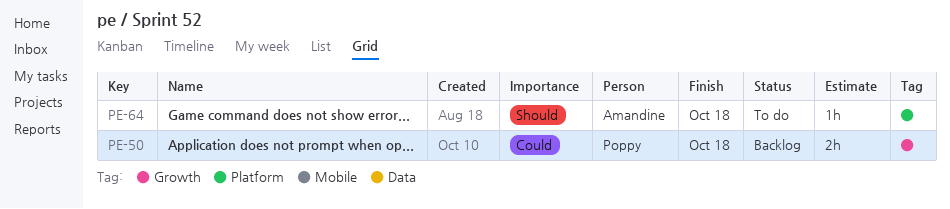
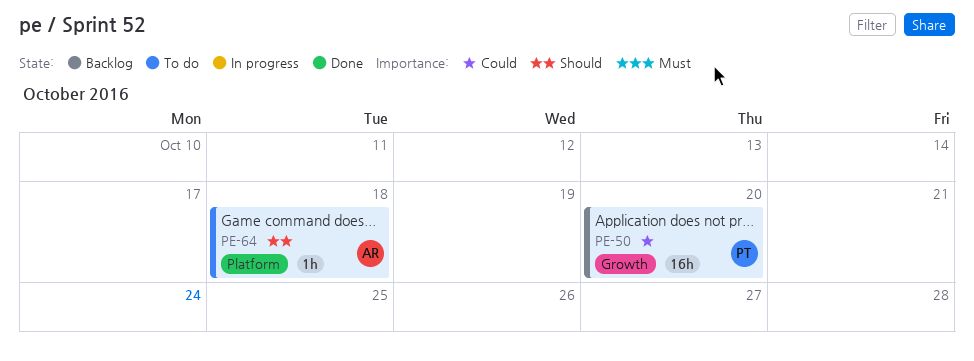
PE-50, estimate: 2h -> 16h
PE-50, due: Oct 18 -> Oct 20

